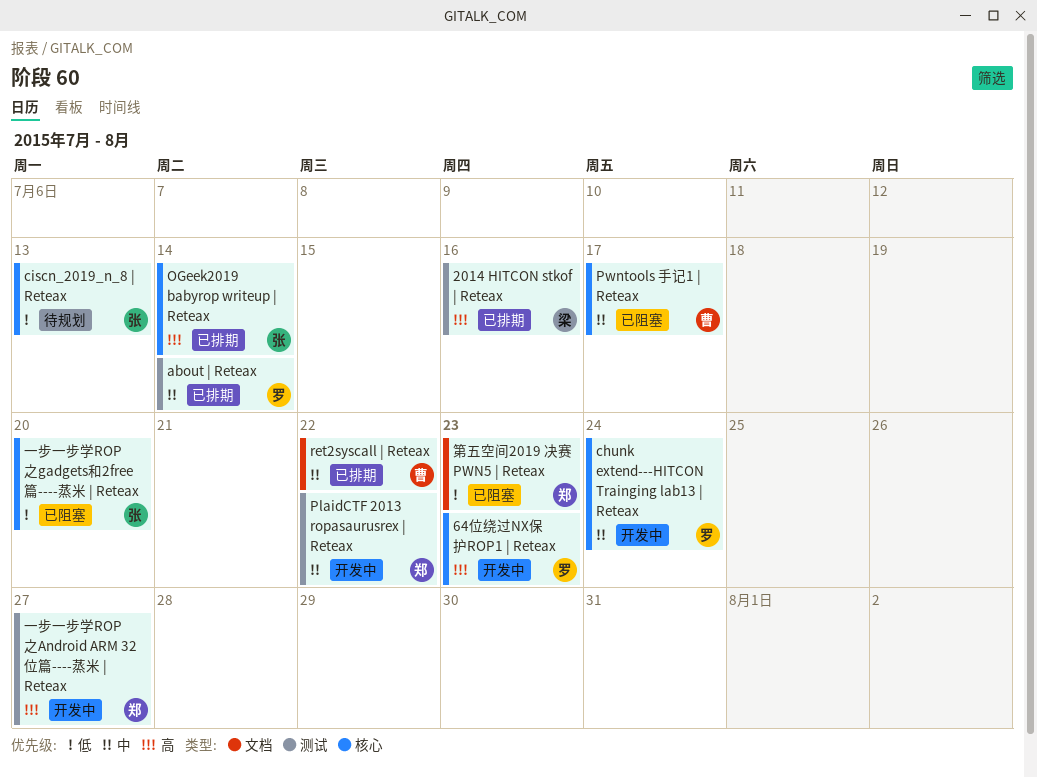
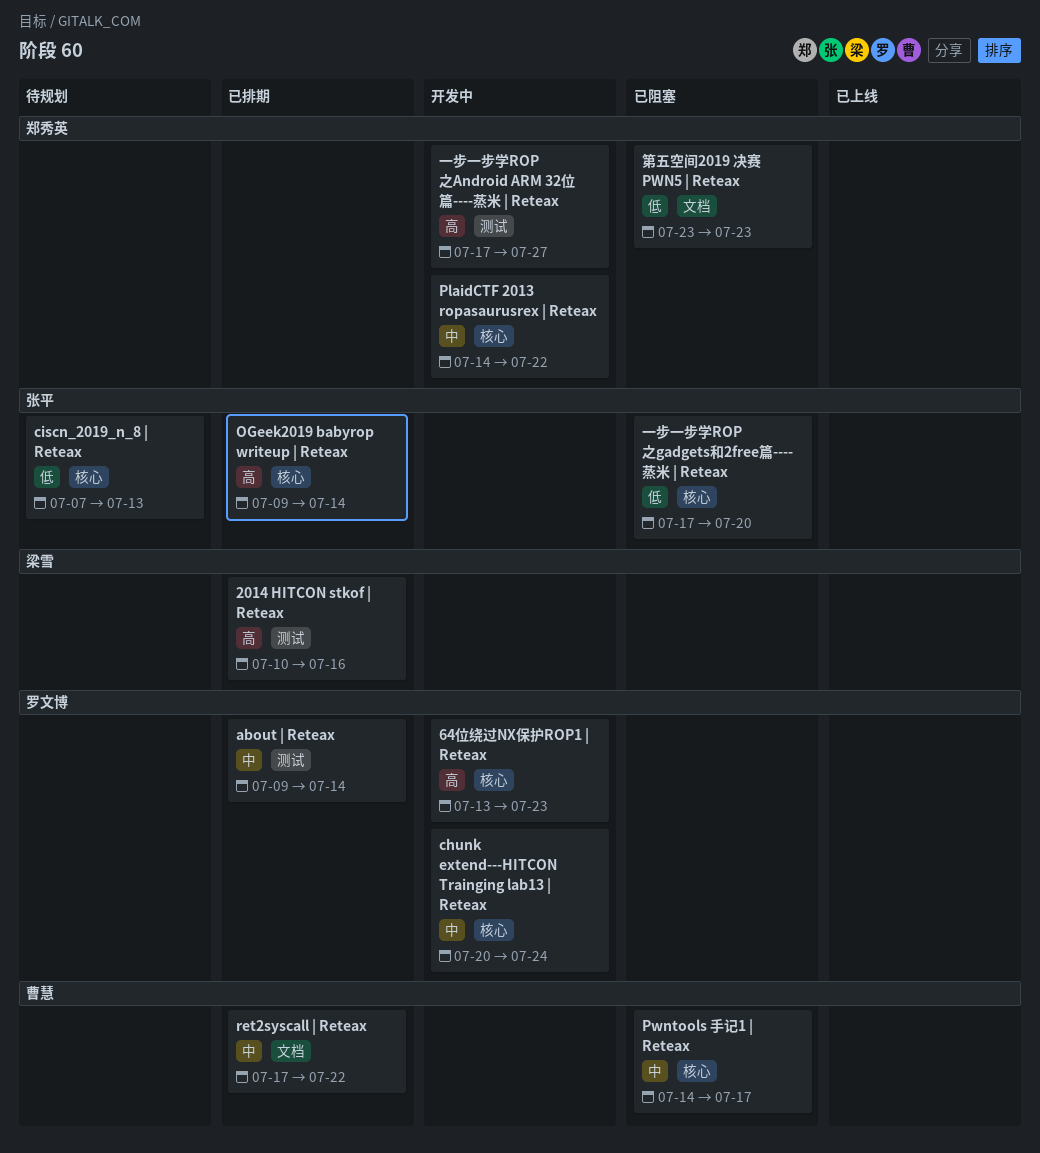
PlaidCTF 2013 ropasaurusrex | Reteax, label: 测试 -> 核心

